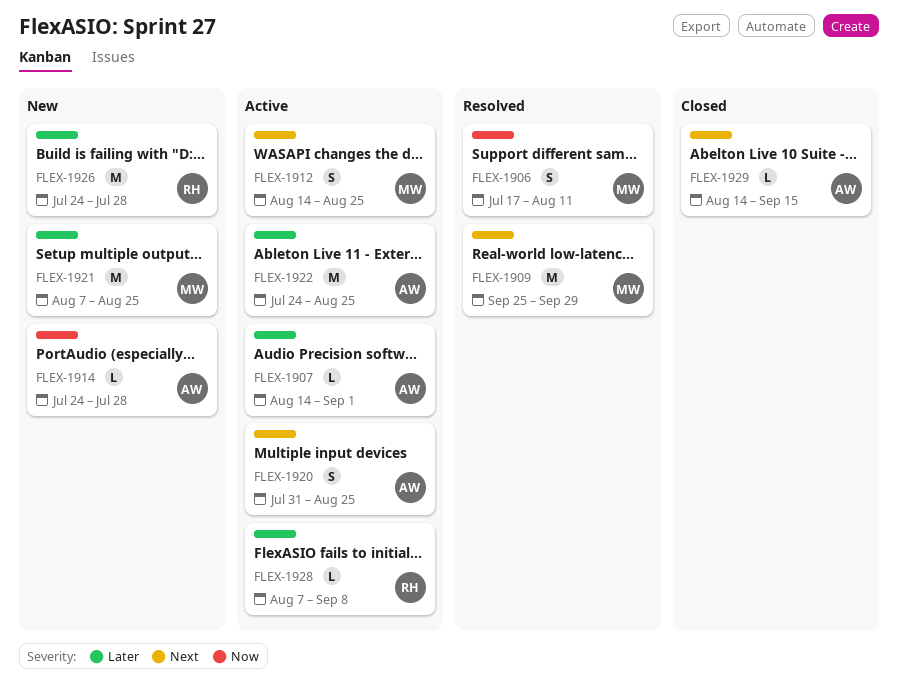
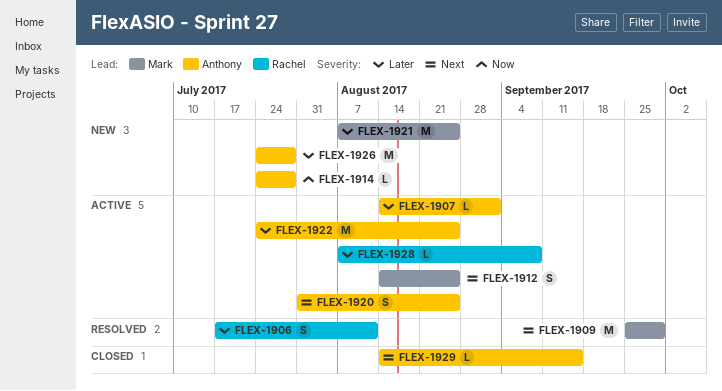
FLEX-1906, owner: Mark -> Rachel
FLEX-1906, priority: Now -> Later
FLEX-1926, owner: Rachel -> Anthony

